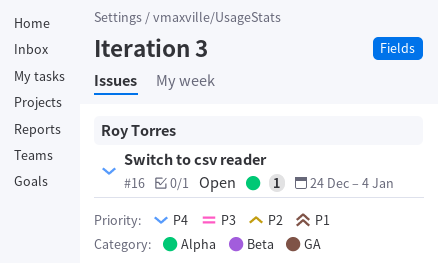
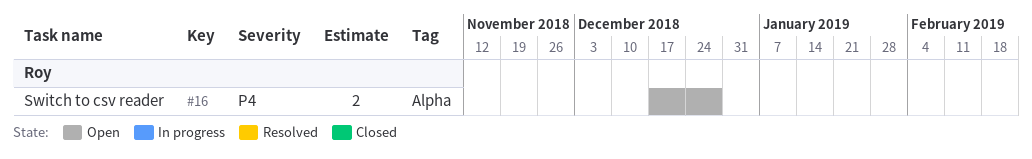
#16, estimate: 1 -> 2
#16, start: Dec 24 -> Dec 17
#16, due: Jan 4 -> Dec 28

